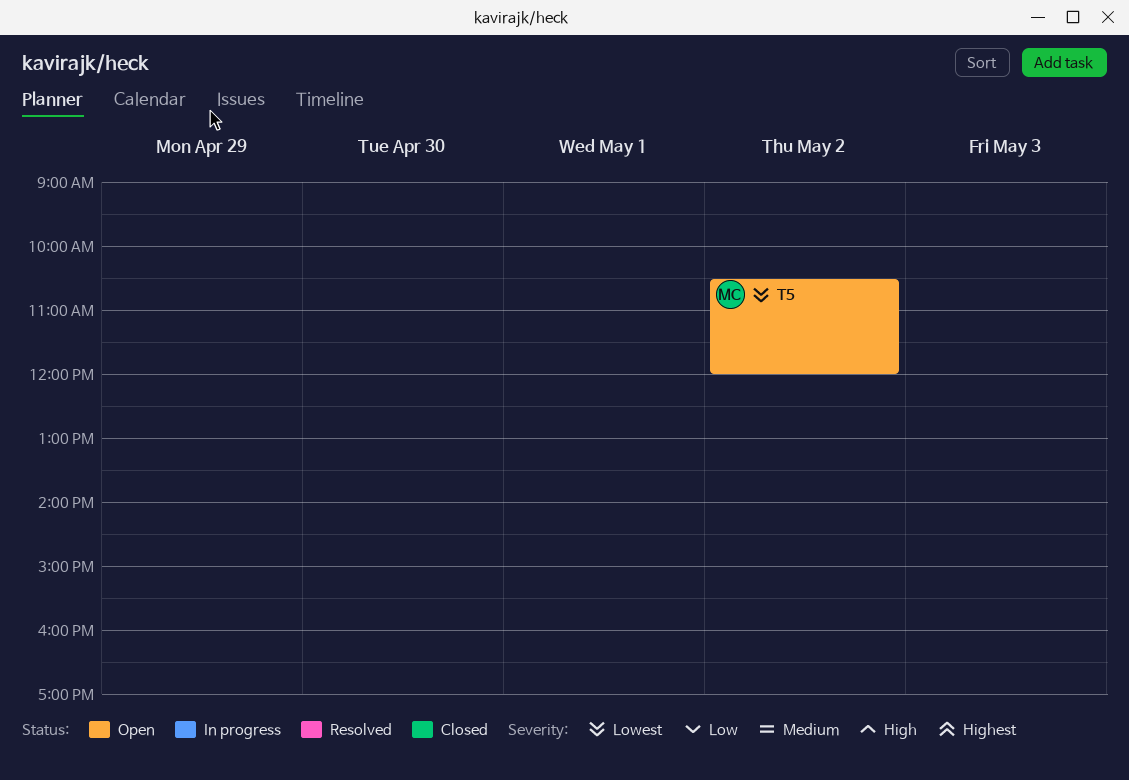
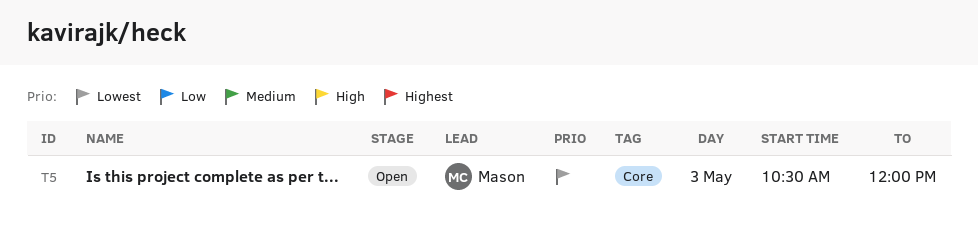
T5, day: May 2 -> May 3

